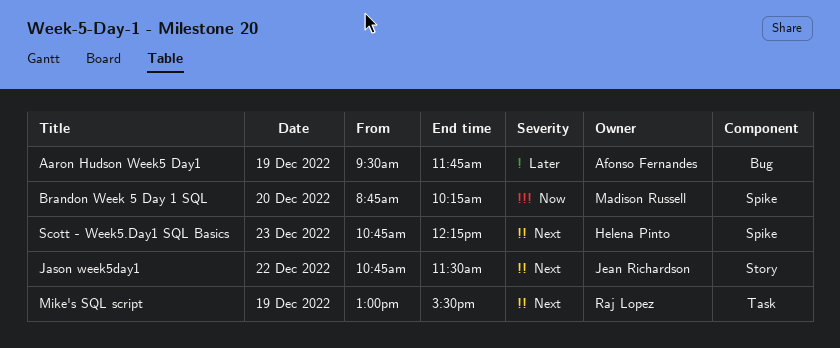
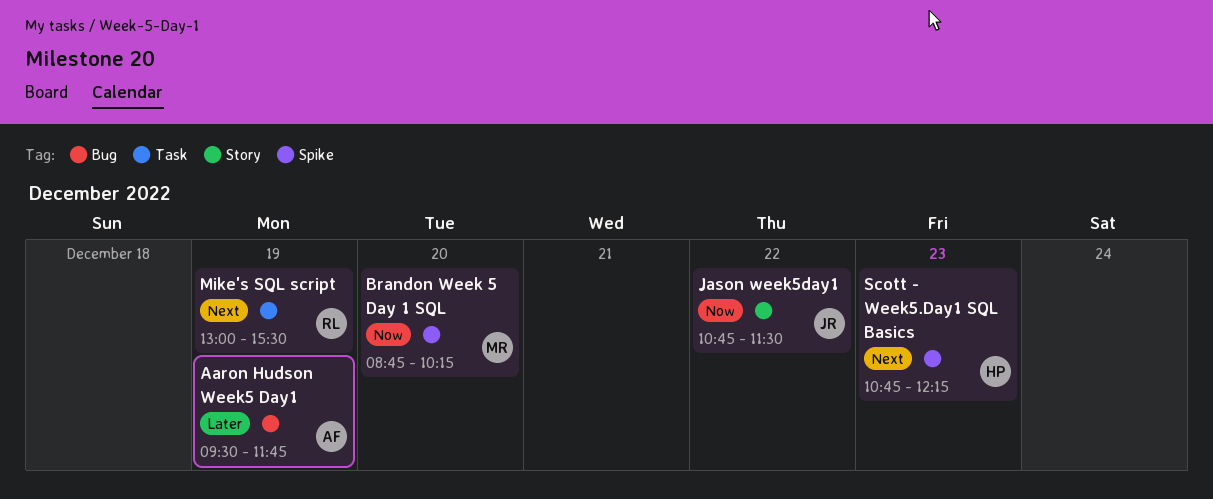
Jason week5day1, priority: Next -> Now

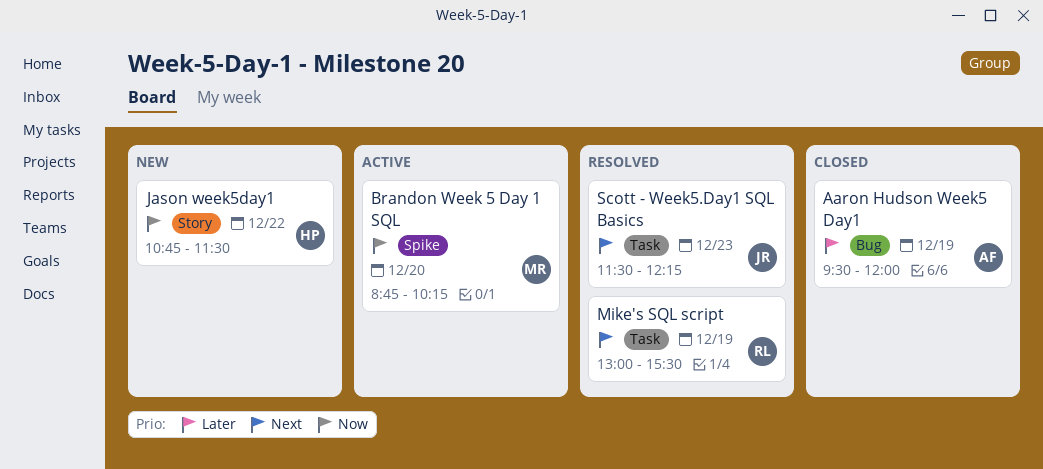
Aaron Hudson Week5 Day1, ends: 11:45 -> 12:00
Jason week5day1, owner: JR -> HP
Scott - Week5.Day1 SQL Basics, owner: HP -> JR
Scott - Week5.Day1 SQL Basics, label: Spike -> Task
Scott - Week5.Day1 SQL Basics, begins: 10:45 -> 11:30

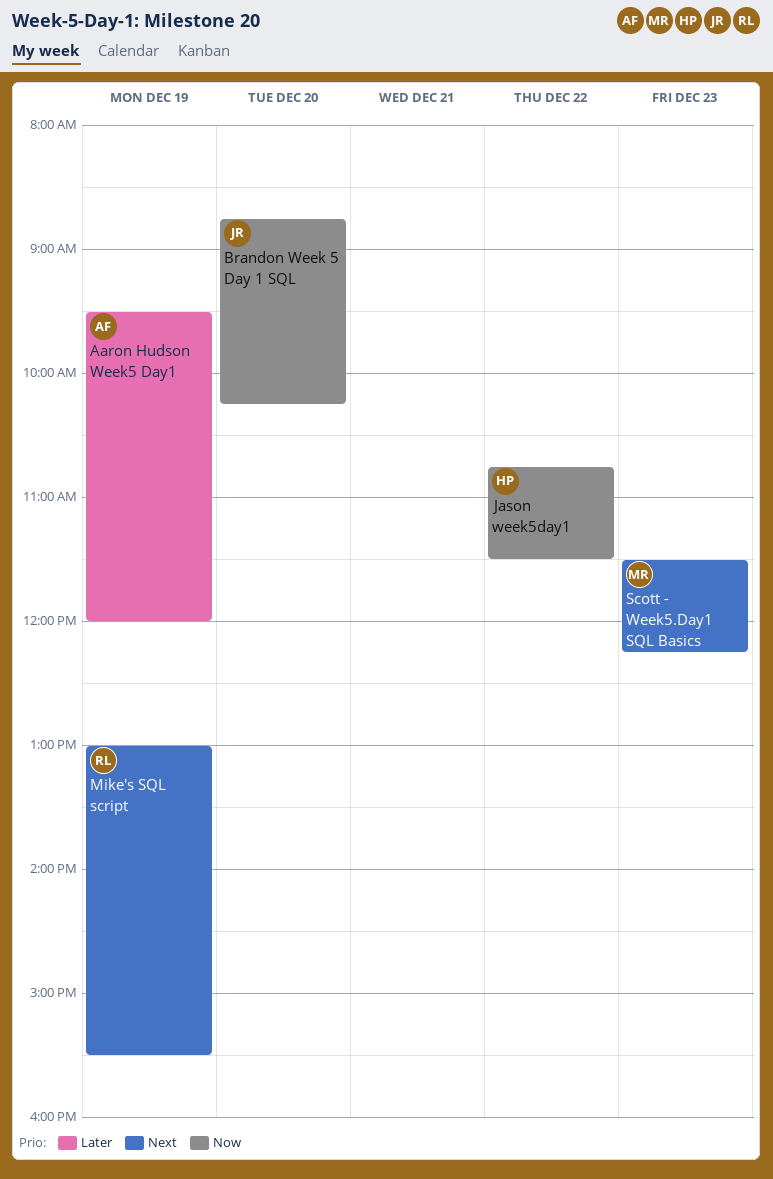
Brandon Week 5 Day 1 SQL, owner: MR -> JR
Scott - Week5.Day1 SQL Basics, owner: JR -> MR

